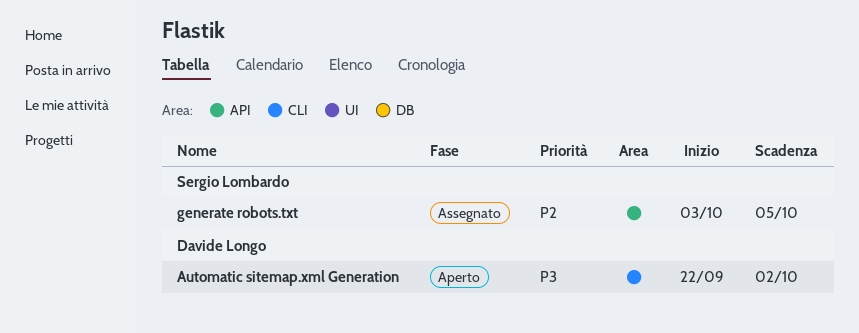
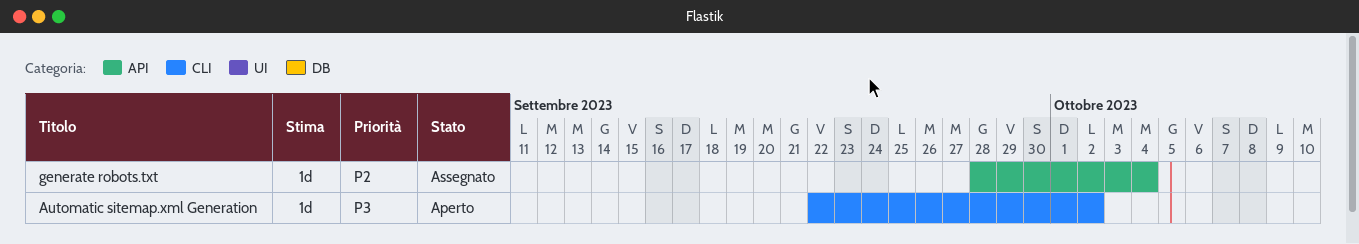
generate robots.txt, start: Oct 3 -> Sep 28
generate robots.txt, due: Oct 5 -> Oct 4

